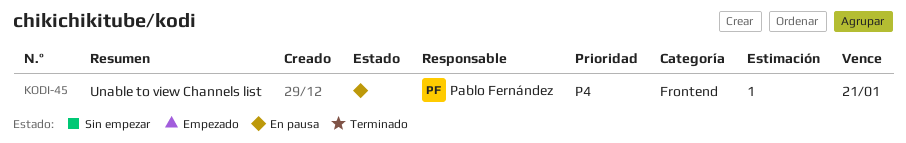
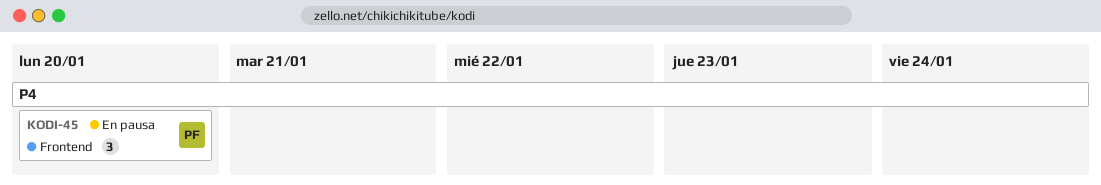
KODI-45, estimate: 1 -> 3
KODI-45, due: Jan 21 -> Jan 20

